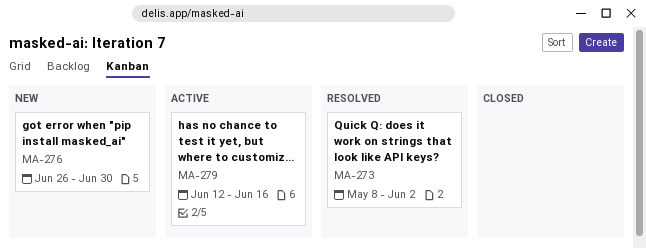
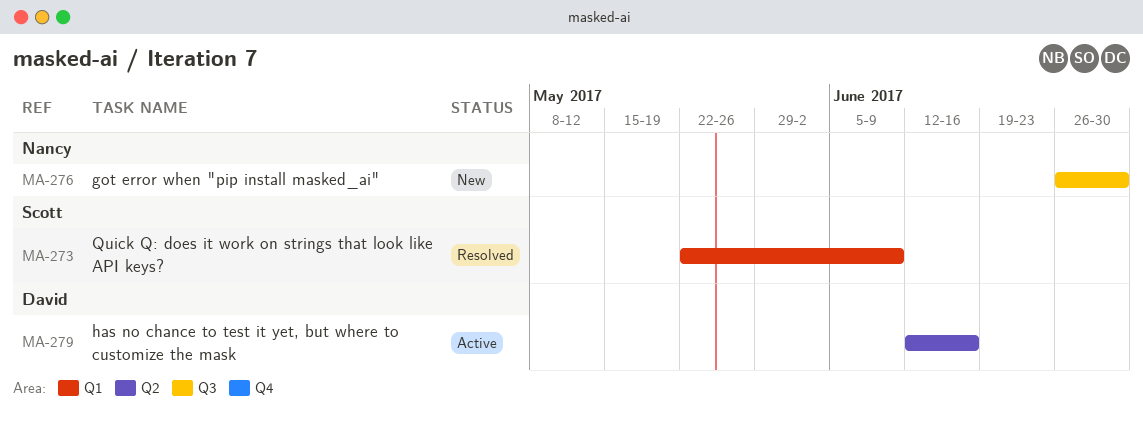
MA-273, start: May 8 -> May 22
MA-273, due: Jun 2 -> Jun 9

